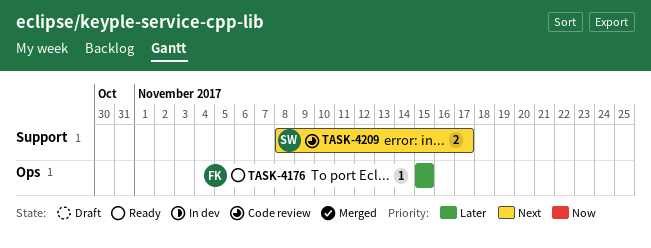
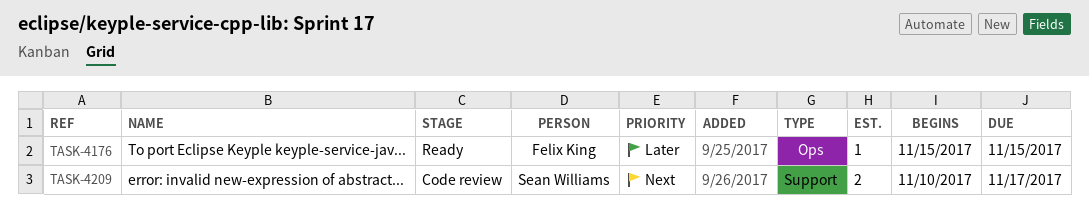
TASK-4209, start: Nov 8 -> Nov 10

